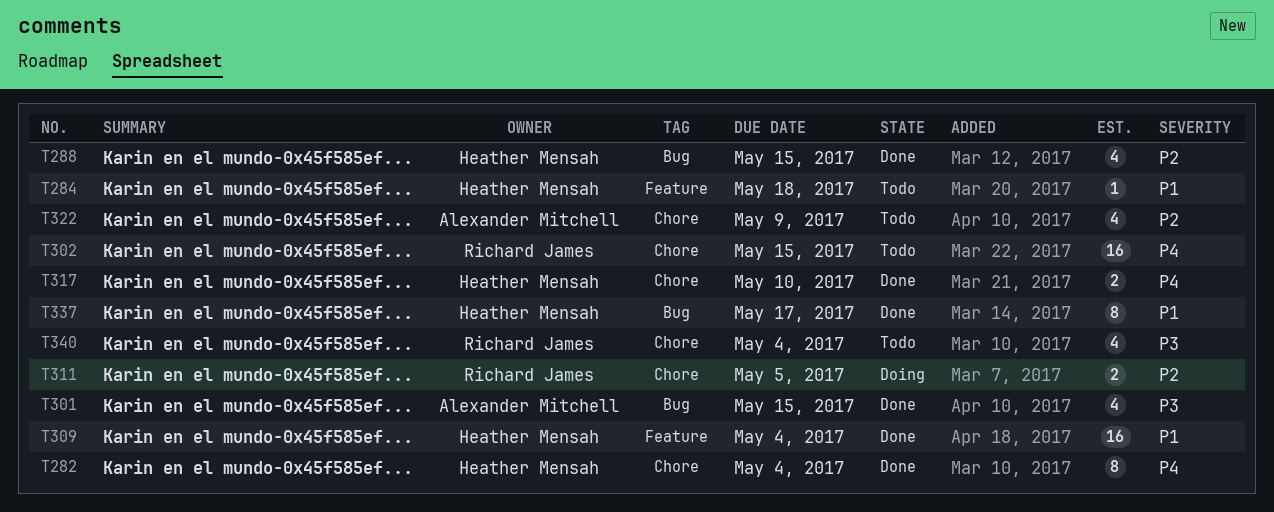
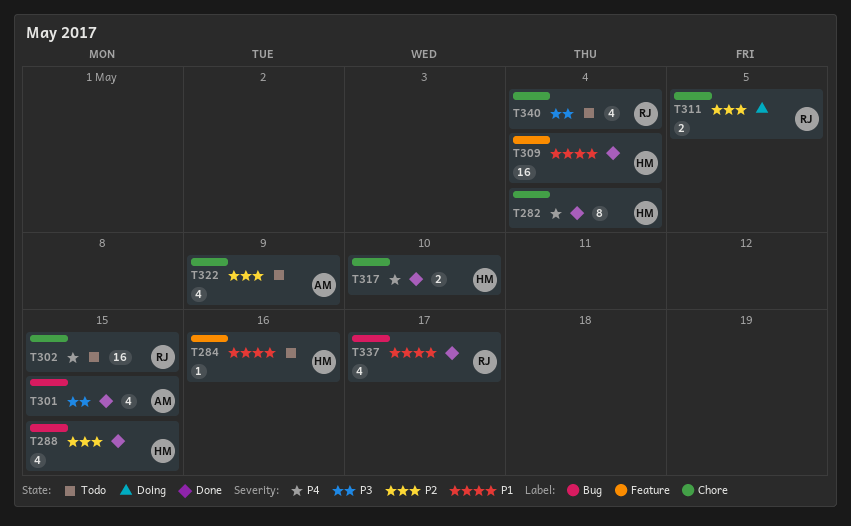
T284, due: May 18 -> May 16
T337, owner: Heather Mensah -> Richard James
T337, estimate: 8 -> 4

